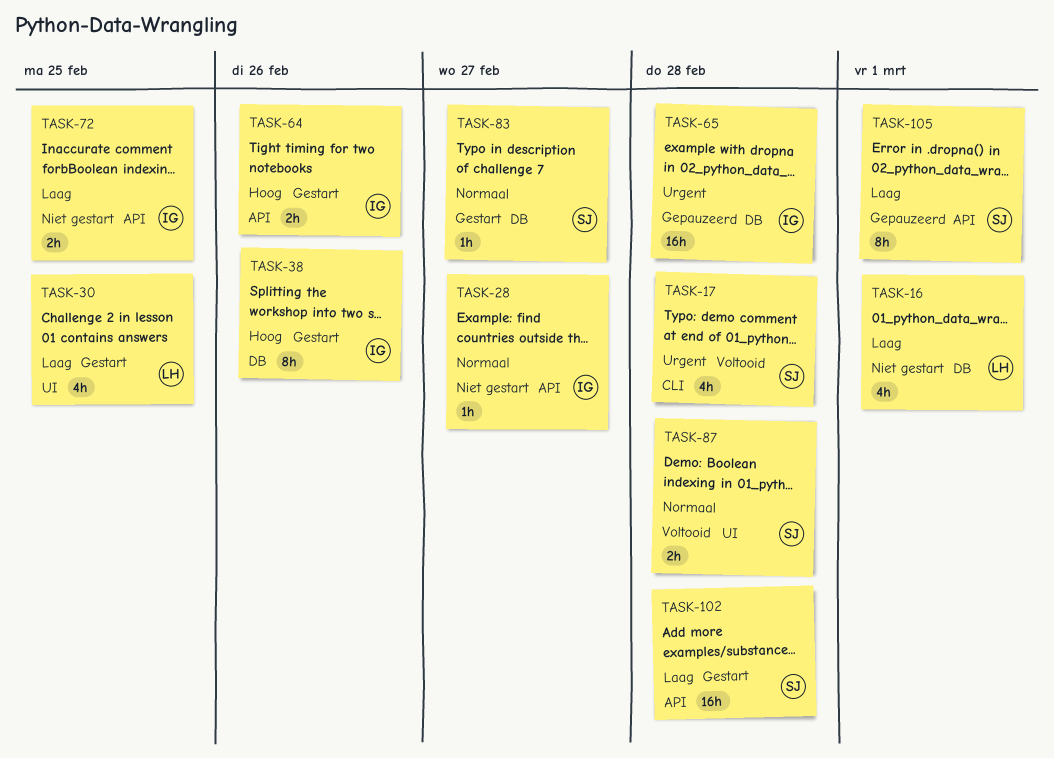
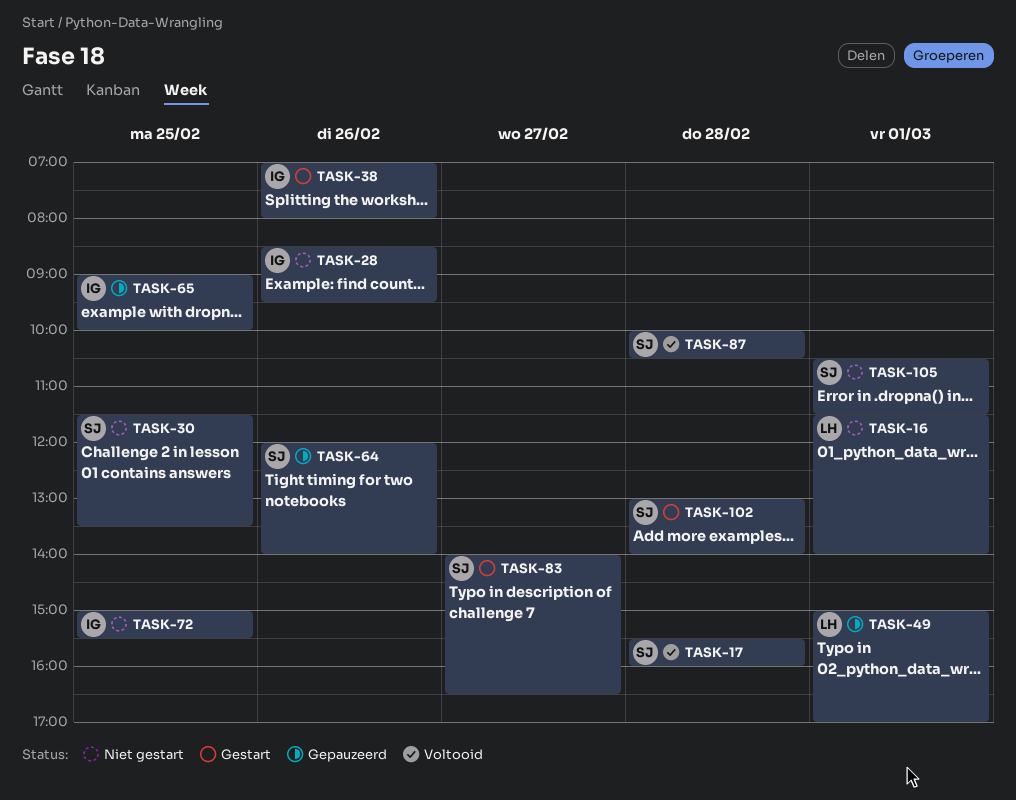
TASK-28, day: Feb 27 -> Feb 26
TASK-30, status: Gestart -> Niet gestart
TASK-30, owner: LH -> SJ
TASK-49: none -> present
TASK-64, status: Gestart -> Gepauzeerd
TASK-64, owner: IG -> SJ
TASK-65, day: Feb 28 -> Feb 25
TASK-105, status: Gepauzeerd -> Niet gestart

